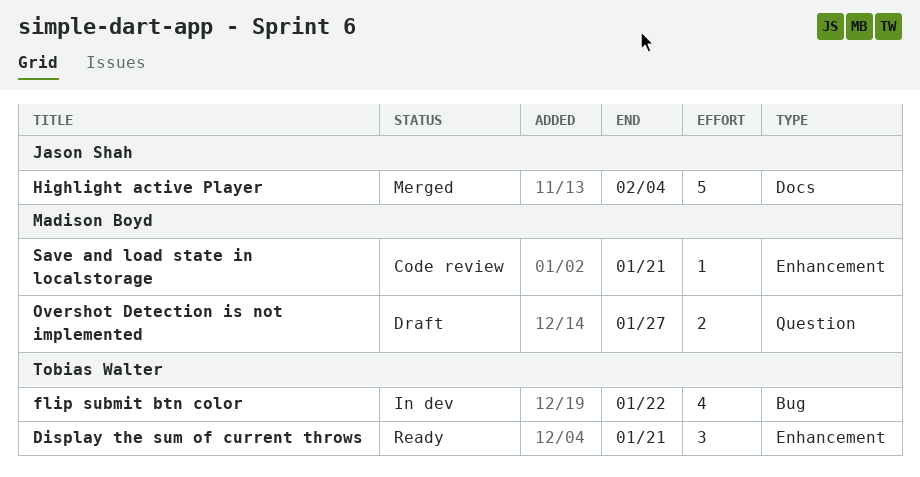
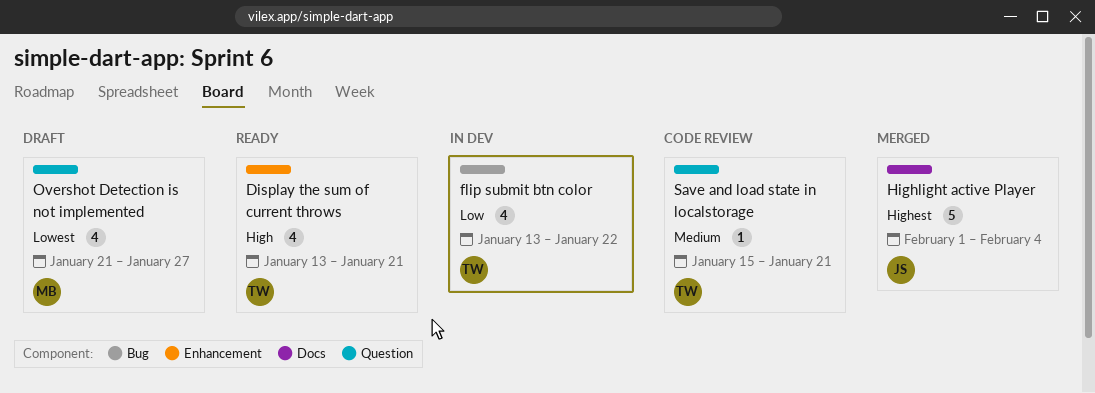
Display the sum of current throws, estimate: 3 -> 4
Overshot Detection is not implemented, estimate: 2 -> 4
Save and load state in localstorage, owner: Madison Boyd -> Tobias Walter
Save and load state in localstorage, label: Enhancement -> Question

